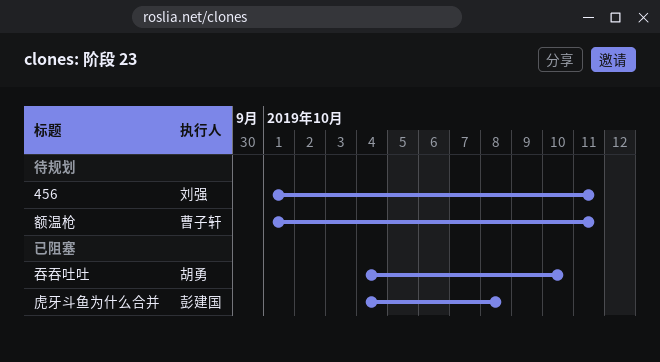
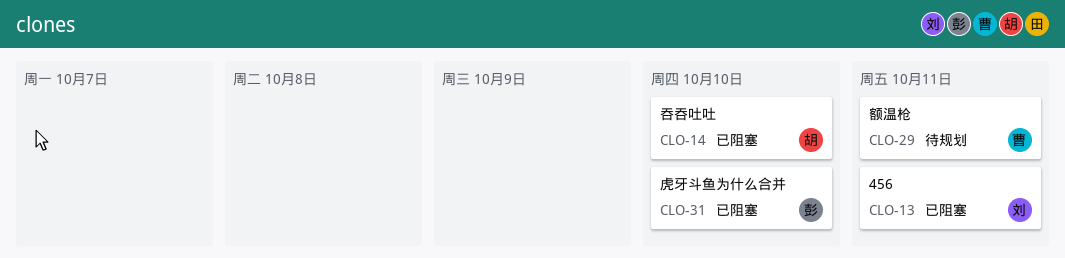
456, status: 待规划 -> 已阻塞
虎牙斗鱼为什么合并, due: Oct 8 -> Oct 10

